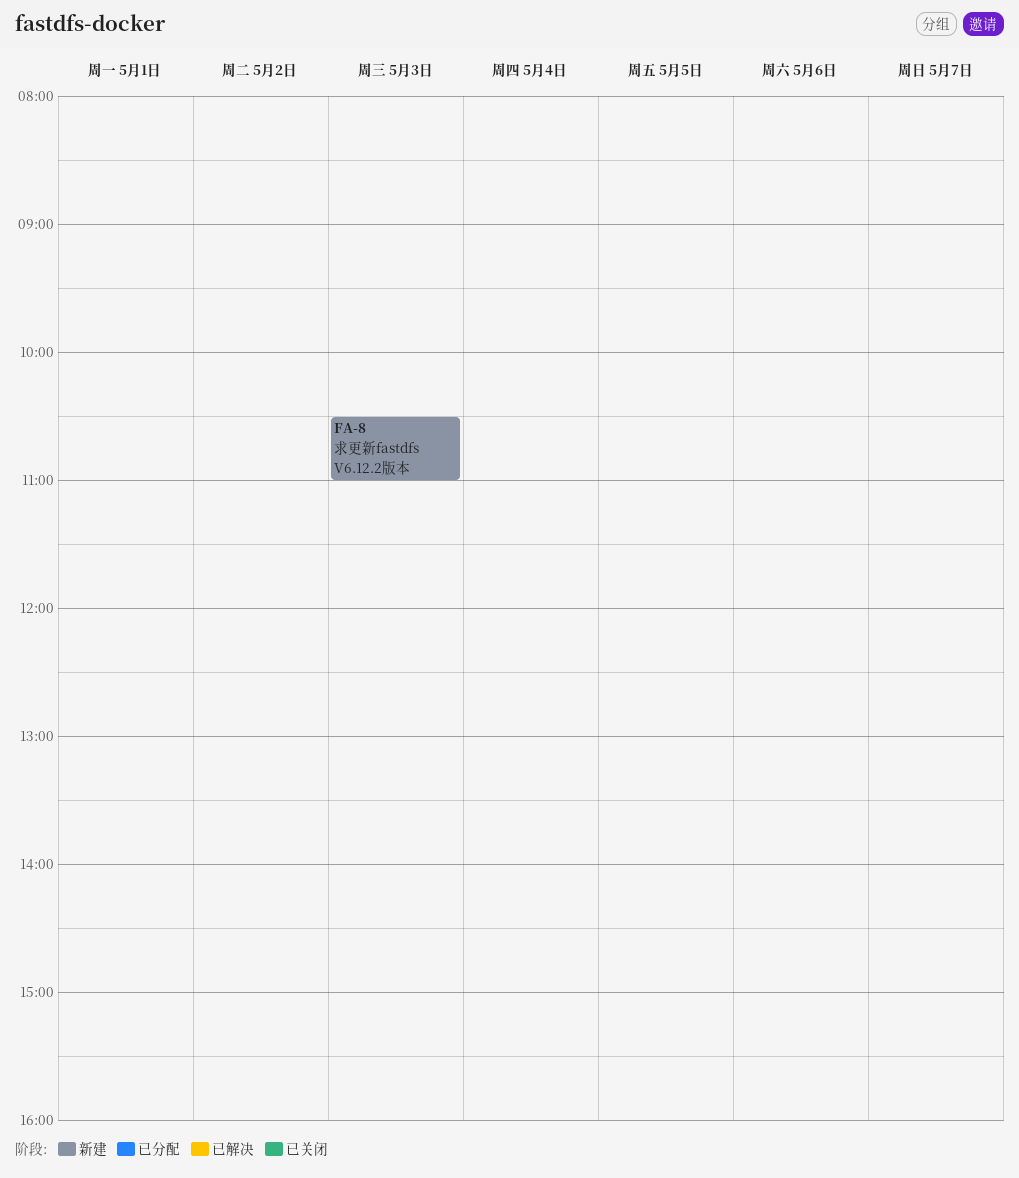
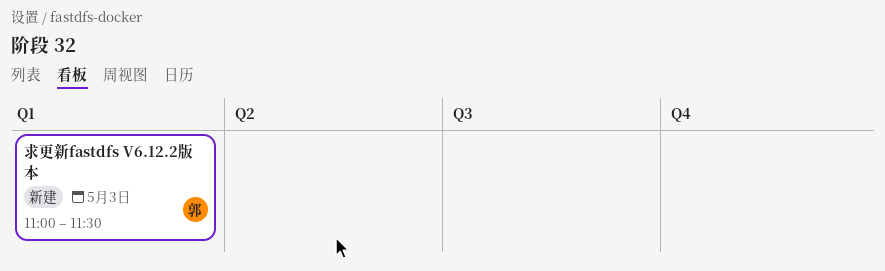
求更新fastdfs V6.12.2版本, begins: 10:30 -> 11:00
求更新fastdfs V6.12.2版本, ends: 11:00 -> 11:30

